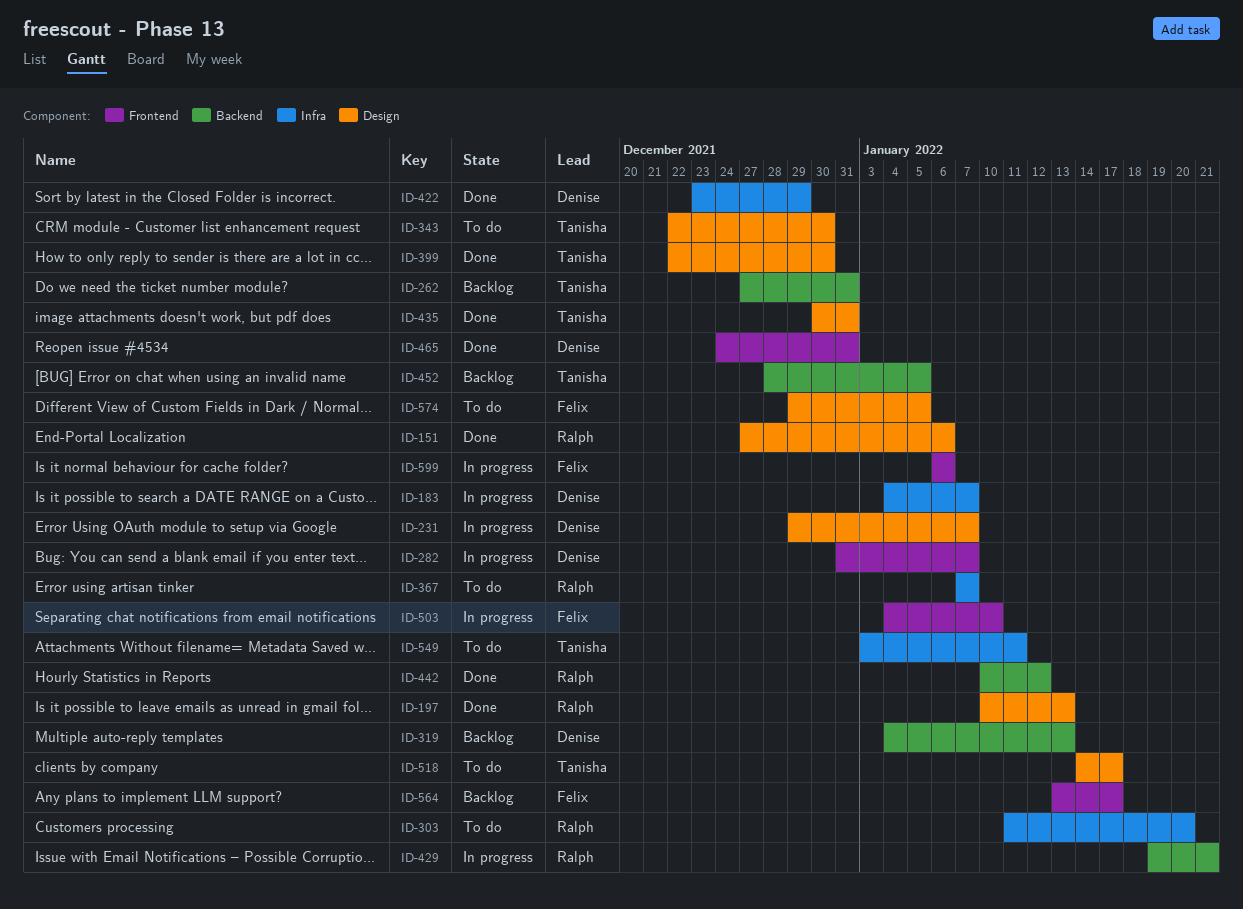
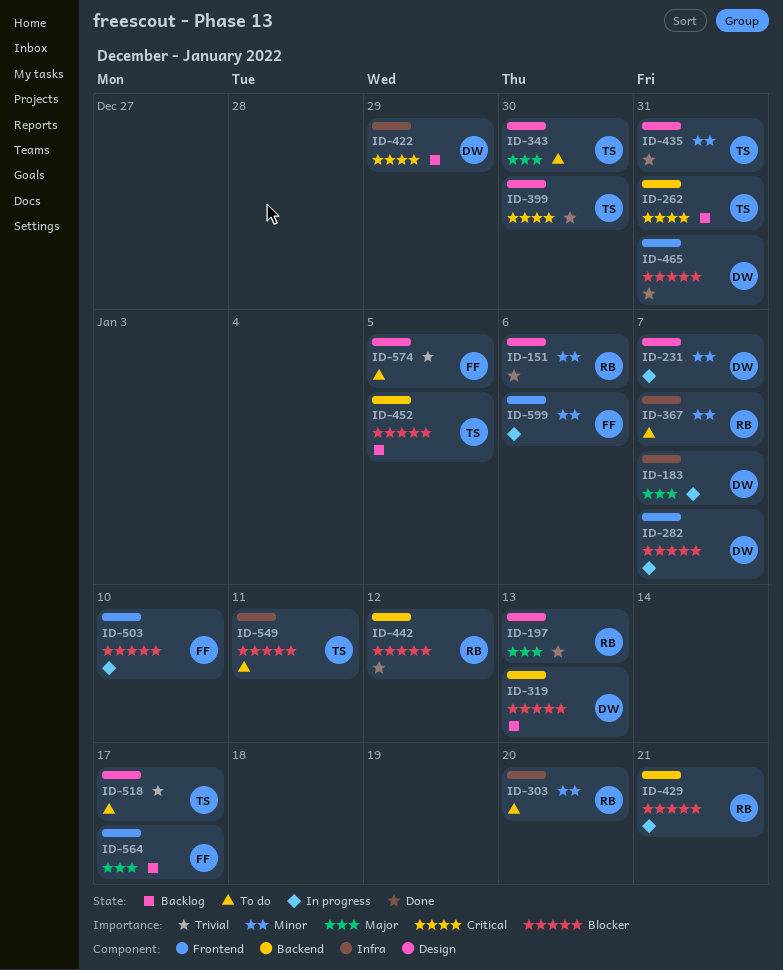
ID-422, status: Done -> Backlog

